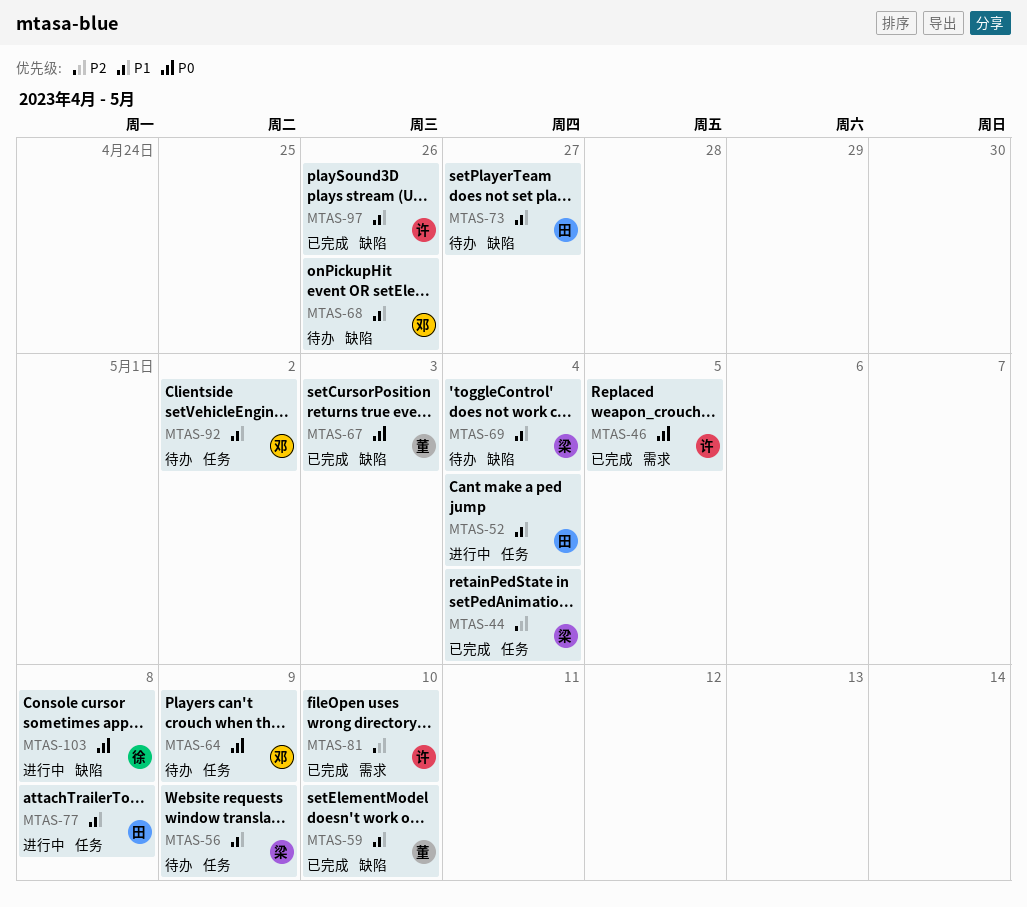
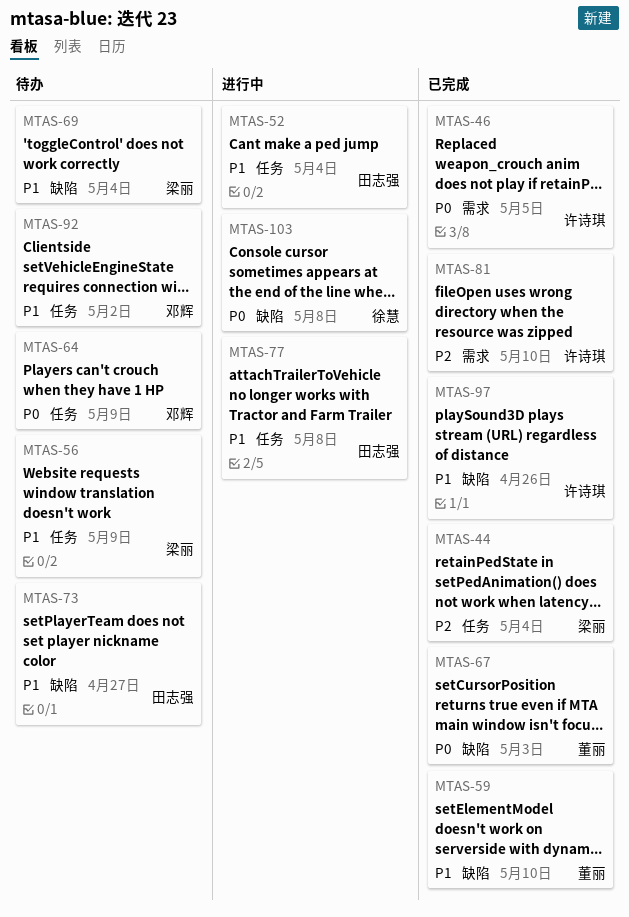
MTAS-68: present -> none

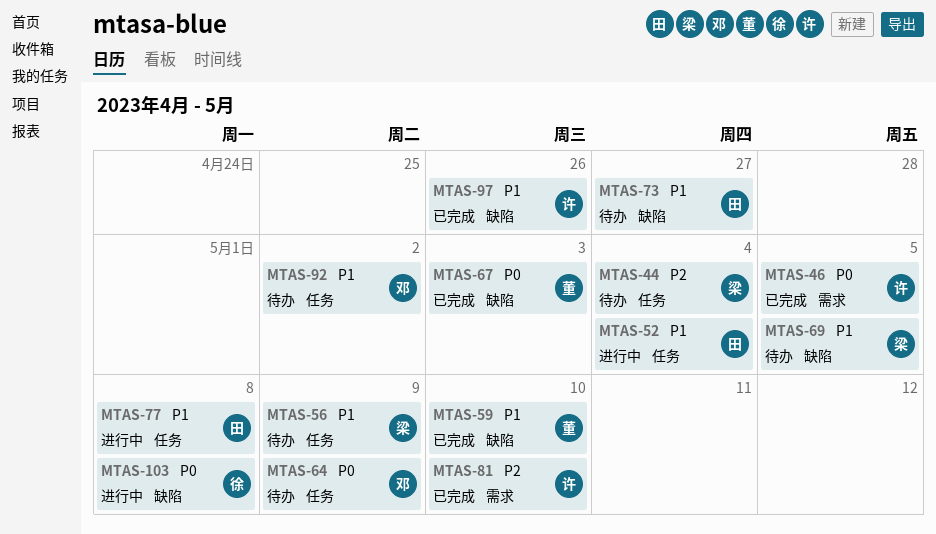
MTAS-44, status: 已完成 -> 待办
MTAS-69, due: May 4 -> May 5

